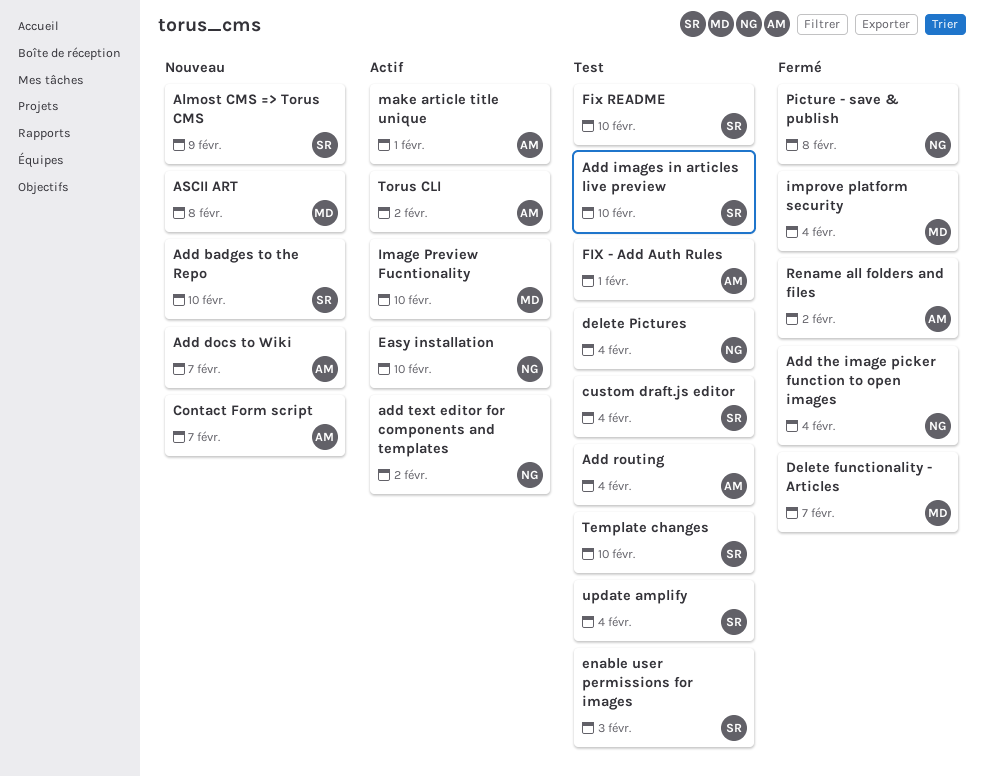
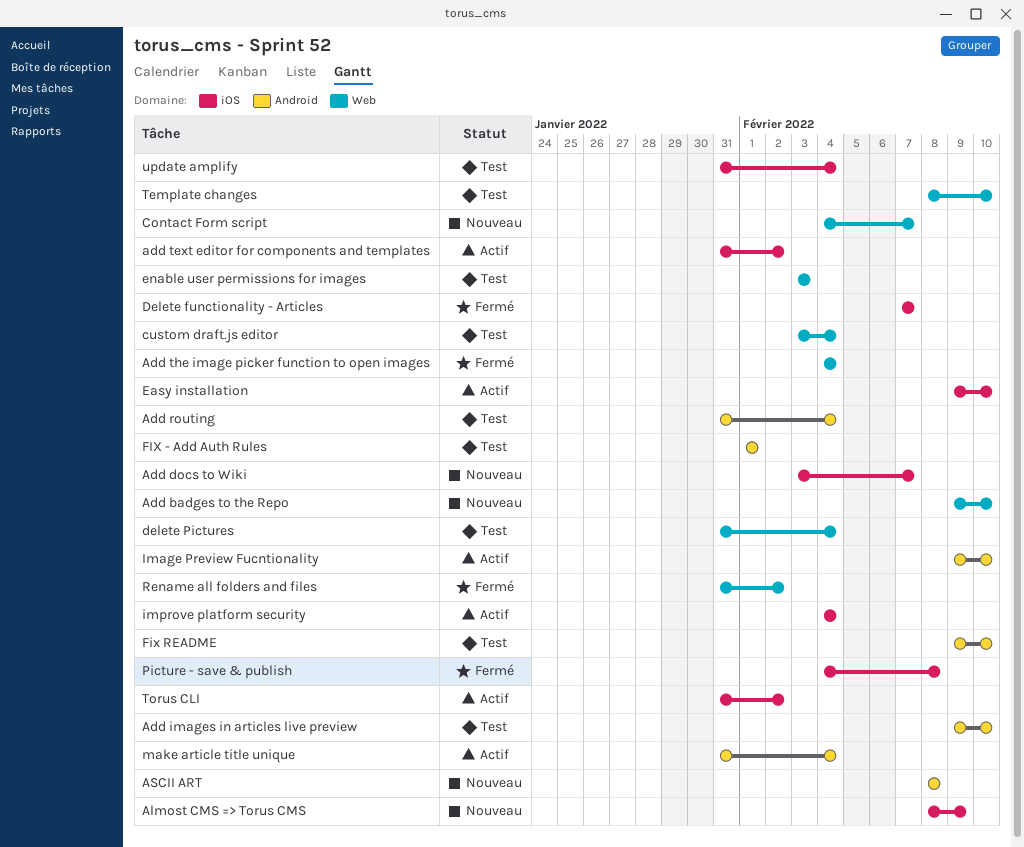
improve platform security, status: Fermé -> Actif
make article title unique, due: Feb 1 -> Feb 4

